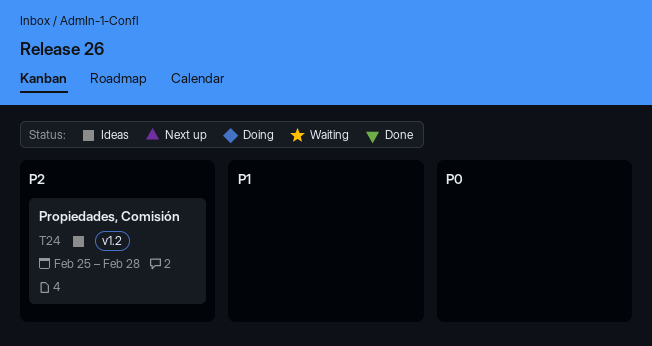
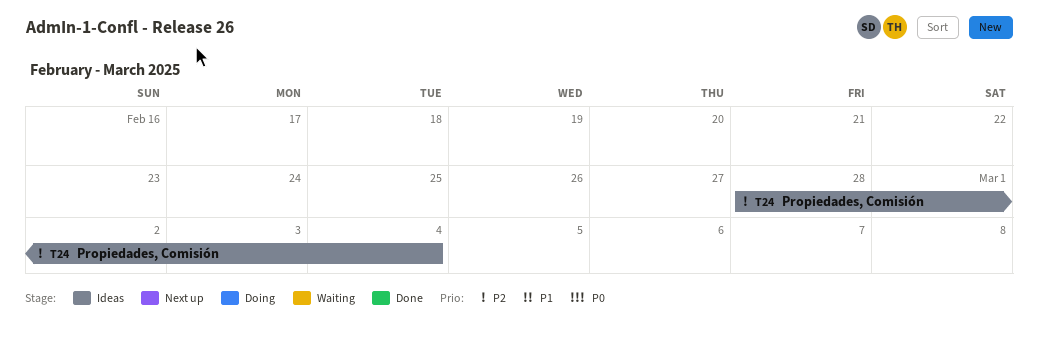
T24, start: Feb 25 -> Feb 28
T24, due: Feb 28 -> Mar 4

